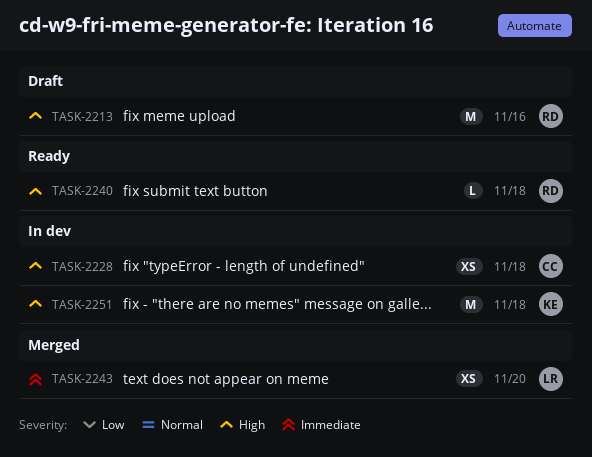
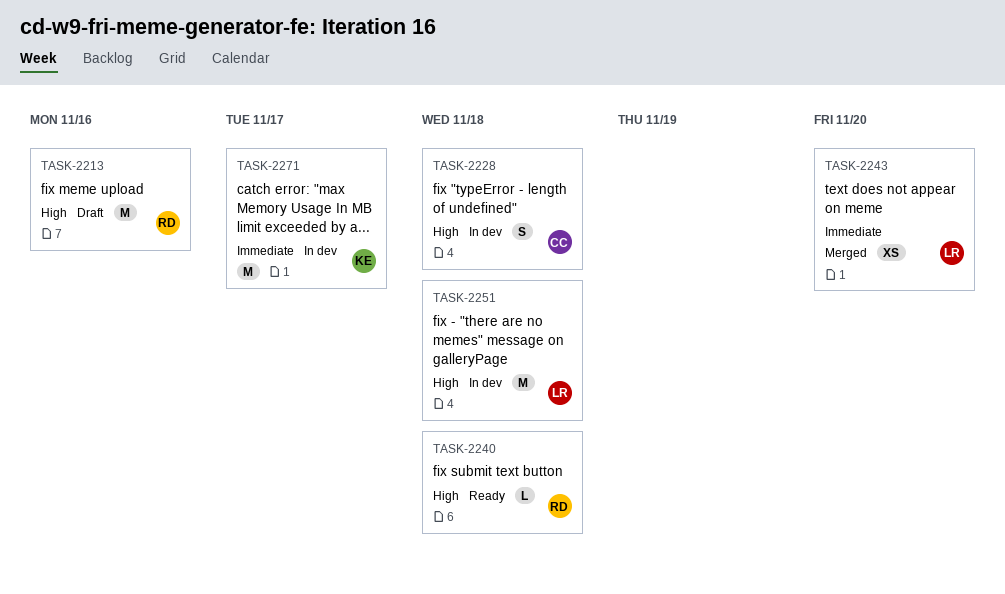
TASK-2228, estimate: XS -> S
TASK-2251, owner: KE -> LR
TASK-2271: none -> present

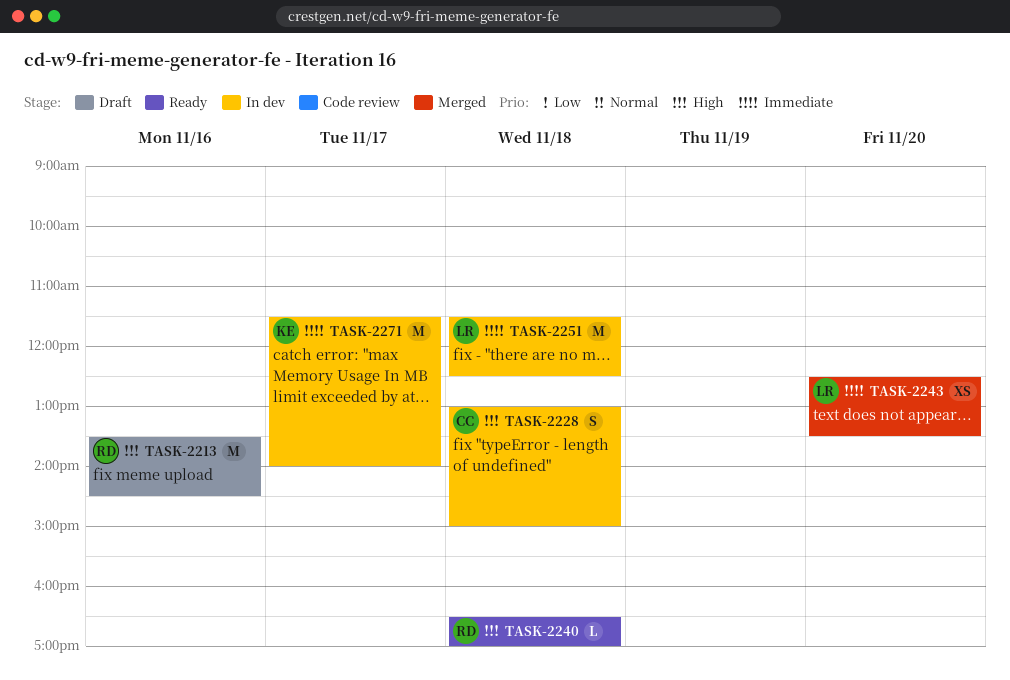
TASK-2251, priority: High -> Immediate

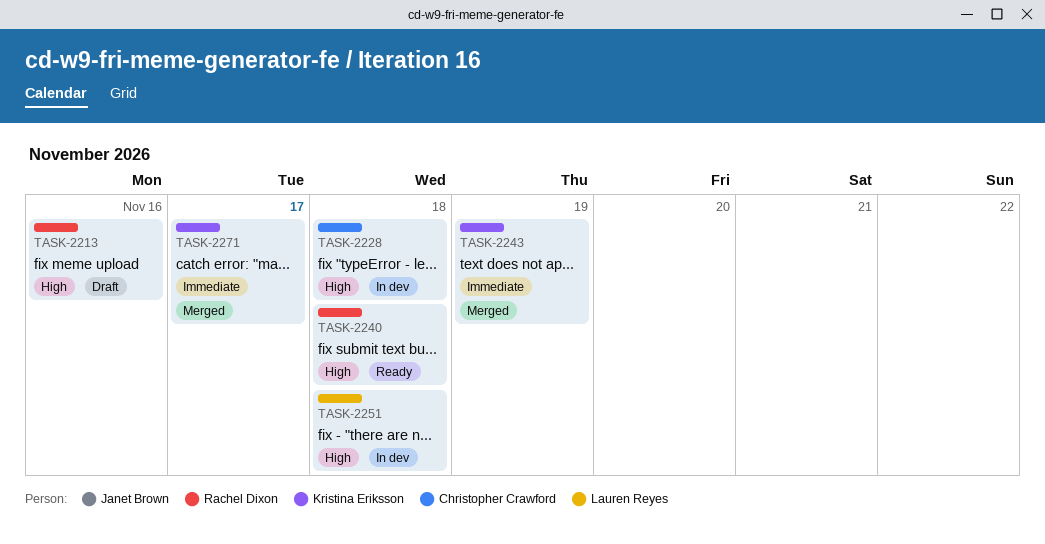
TASK-2243, owner: Lauren Reyes -> Kristina Eriksson
TASK-2243, day: Nov 20 -> Nov 19
TASK-2251, priority: Immediate -> High
TASK-2271, status: In dev -> Merged

